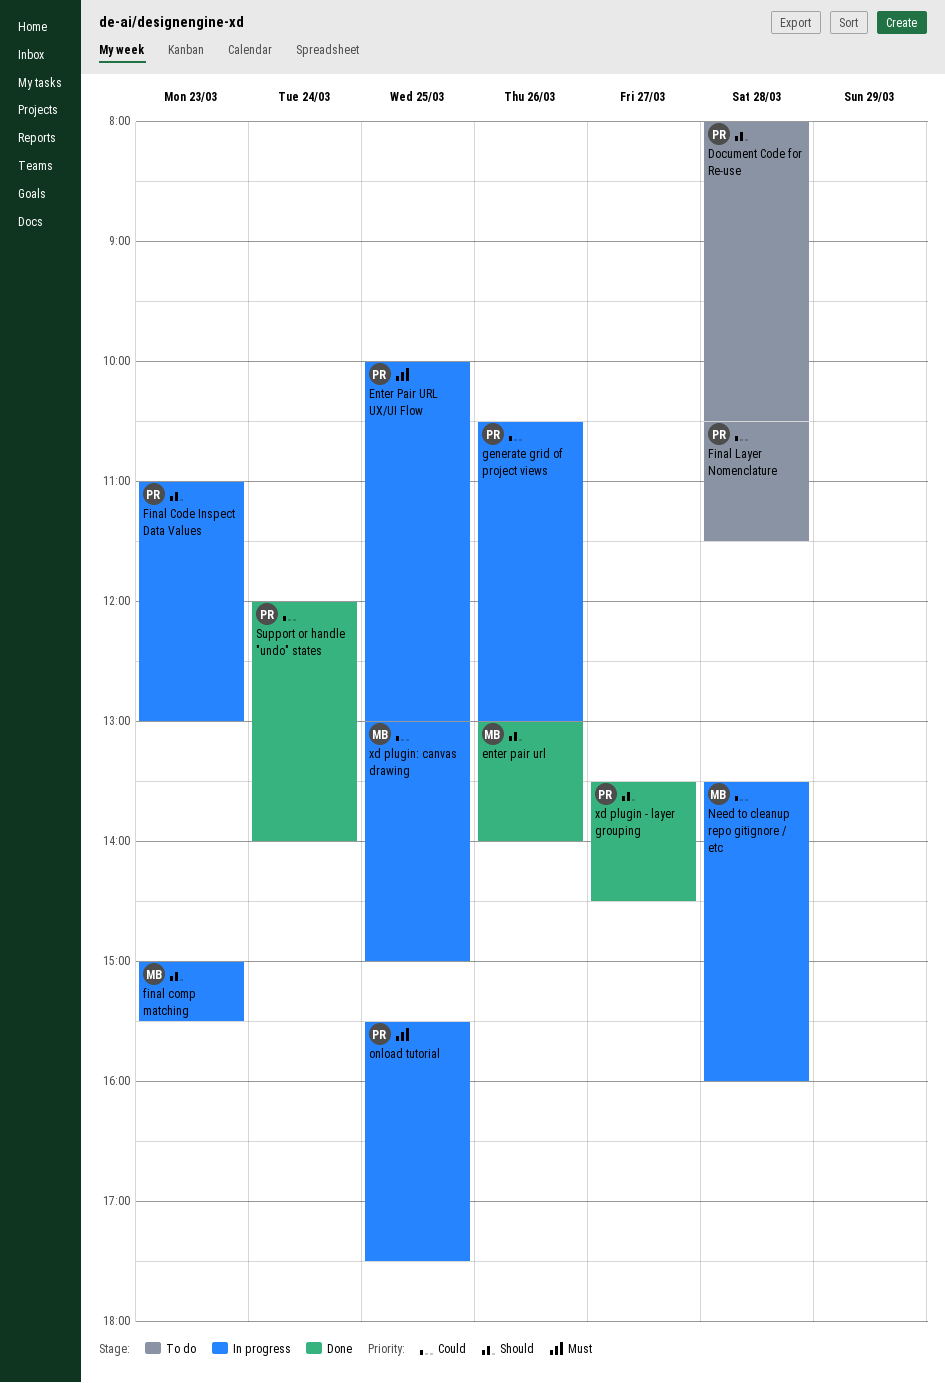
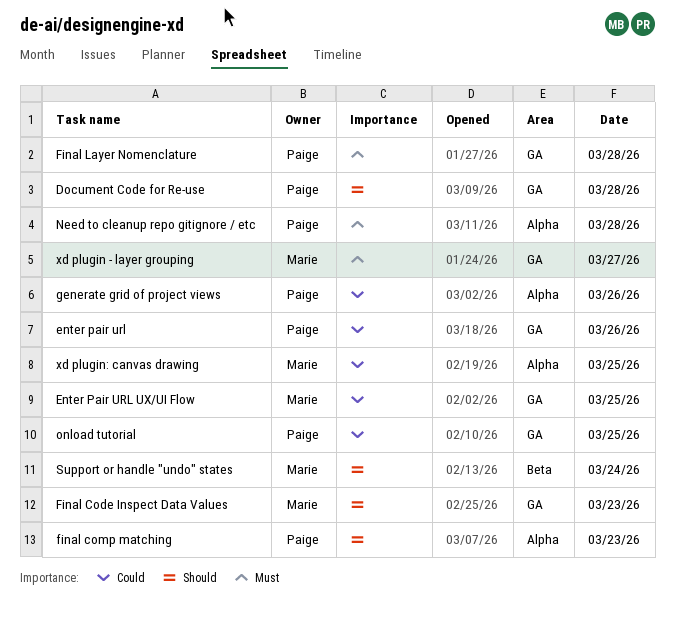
enter pair url, owner: Marie -> Paige
enter pair url, priority: Should -> Could
Enter Pair URL UX/UI Flow, owner: Paige -> Marie
Enter Pair URL UX/UI Flow, priority: Must -> Could
Final Code Inspect Data Values, owner: Paige -> Marie
final comp matching, owner: Marie -> Paige
Final Layer Nomenclature, priority: Could -> Must
Need to cleanup repo gitignore / etc, owner: Marie -> Paige
Need to cleanup repo gitignore / etc, priority: Could -> Must
onload tutorial, priority: Must -> Could
Support or handle "undo" states, owner: Paige -> Marie
Support or handle "undo" states, priority: Could -> Should
xd plugin - layer grouping, owner: Paige -> Marie
xd plugin - layer grouping, priority: Should -> Must

